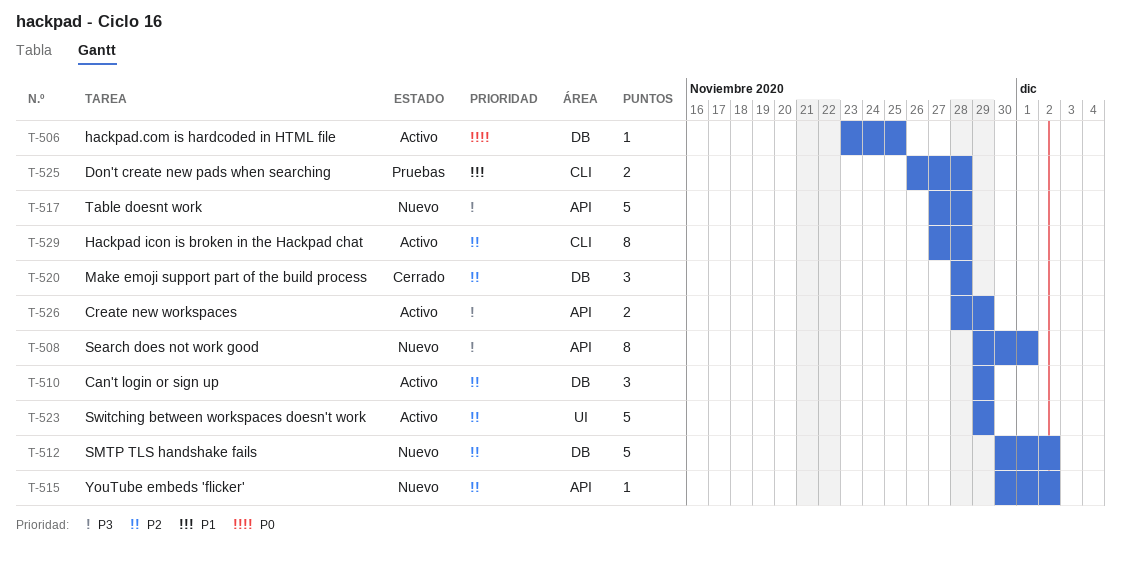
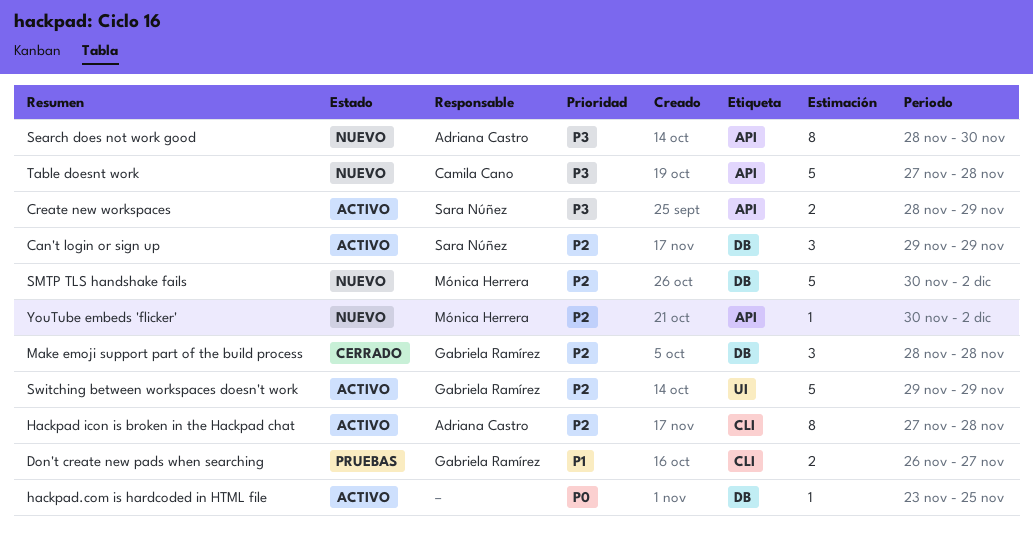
Don't create new pads when searching, due: Nov 28 -> Nov 27
Search does not work good, start: Nov 29 -> Nov 28
Search does not work good, due: Dec 1 -> Nov 30

